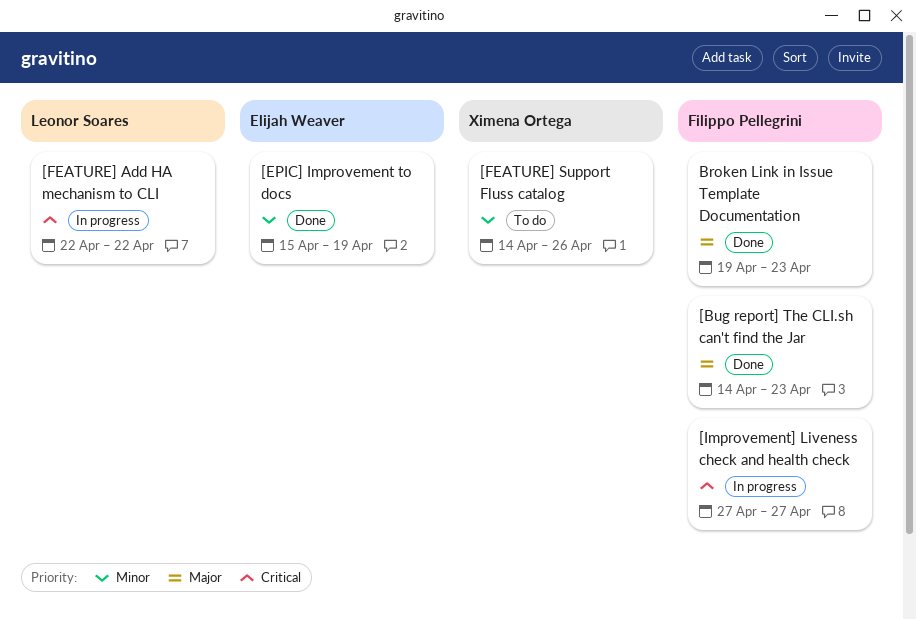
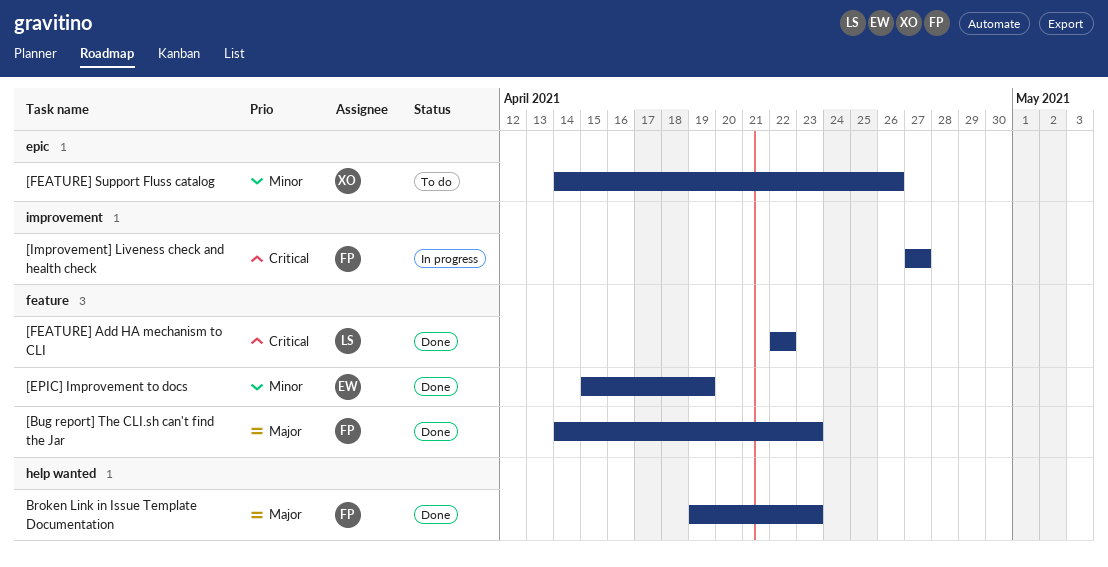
[FEATURE] Add HA mechanism to CLI, status: In progress -> Done

